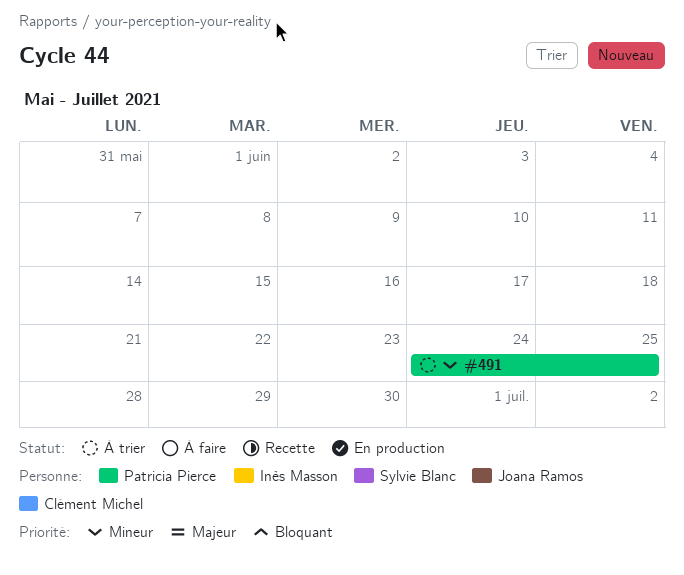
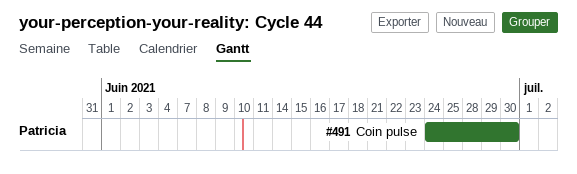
#491, due: Jun 25 -> Jun 30

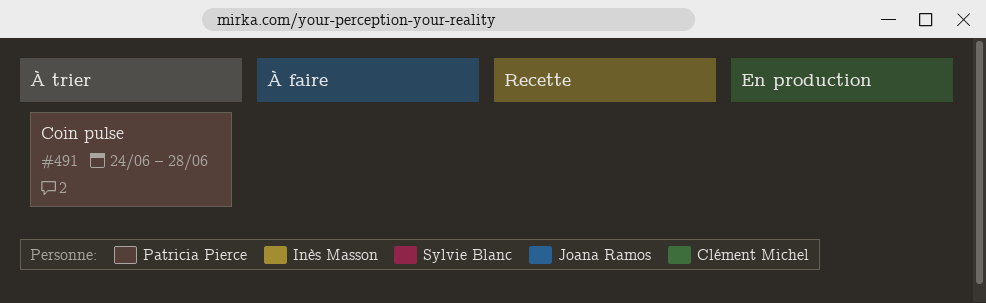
#491, due: Jun 30 -> Jun 28

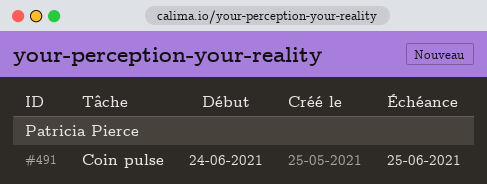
#491, due: Jun 28 -> Jun 25

